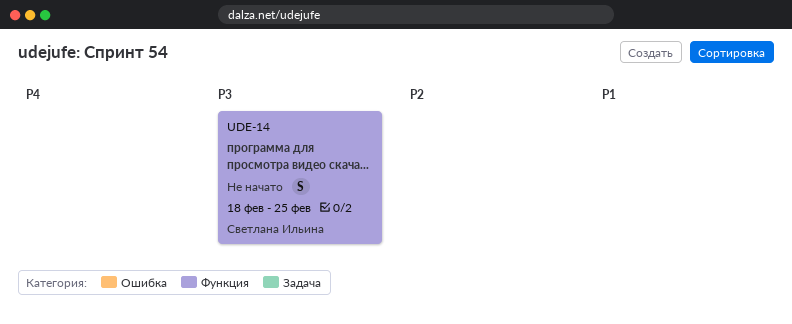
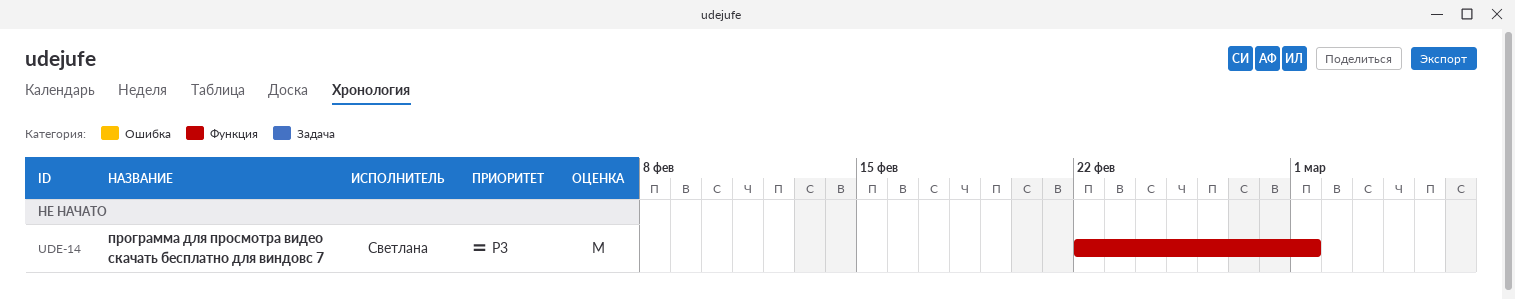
UDE-14, estimate: S -> M
UDE-14, start: Feb 18 -> Feb 22
UDE-14, due: Feb 25 -> Mar 1

